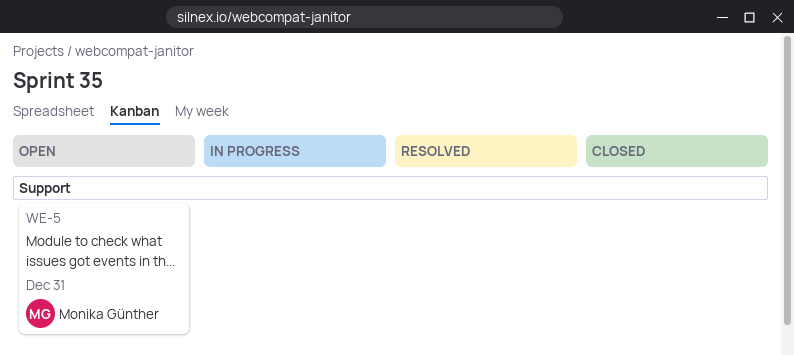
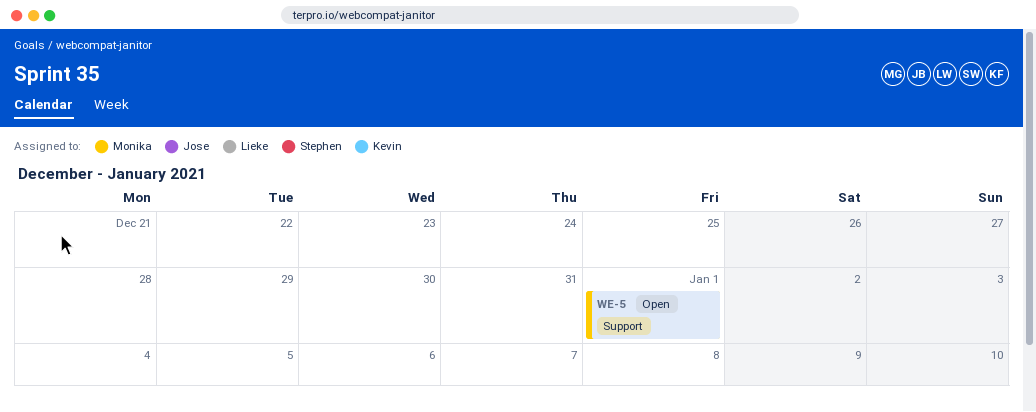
WE-5, due: Dec 31 -> Jan 1

